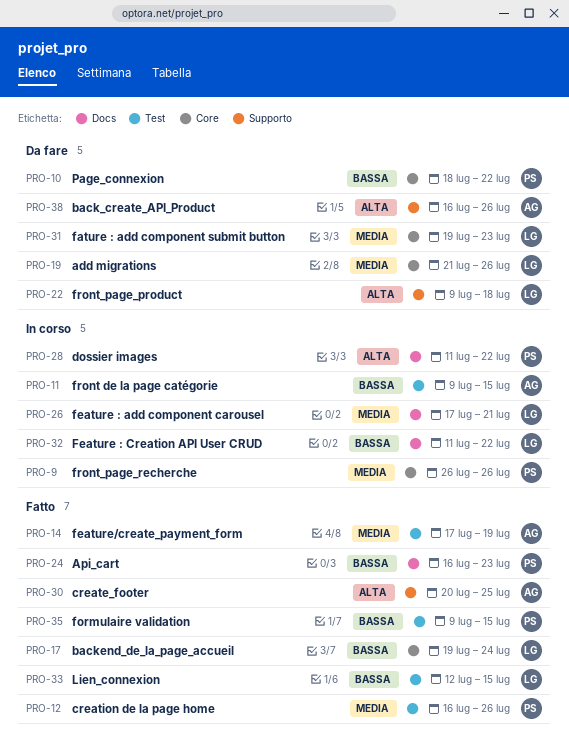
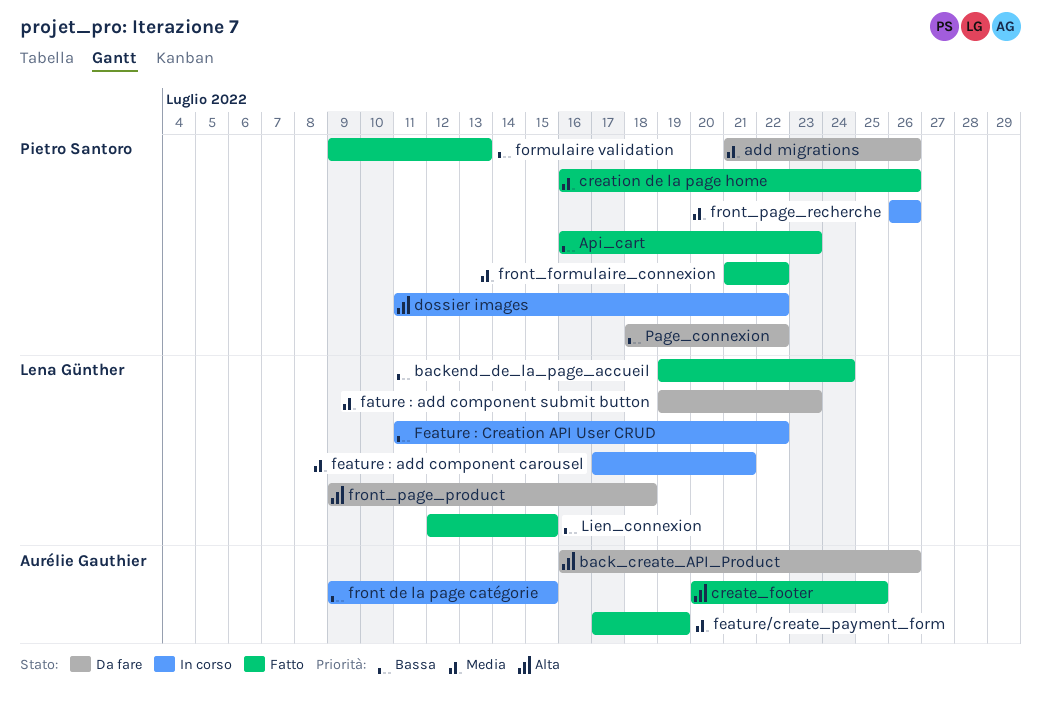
add migrations, owner: Lena Günther -> Pietro Santoro
formulaire validation, due: Jul 15 -> Jul 13
front_formulaire_connexion: none -> present

